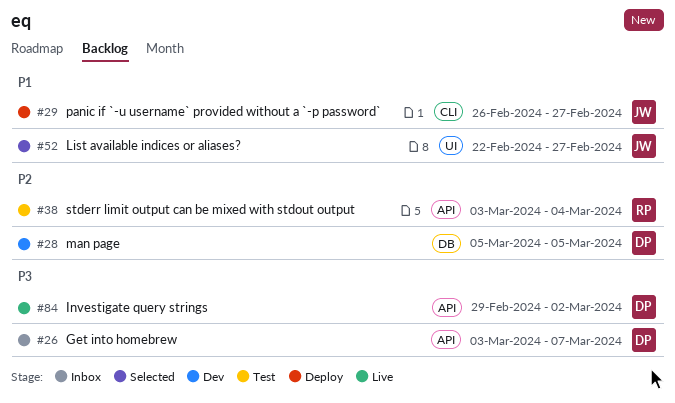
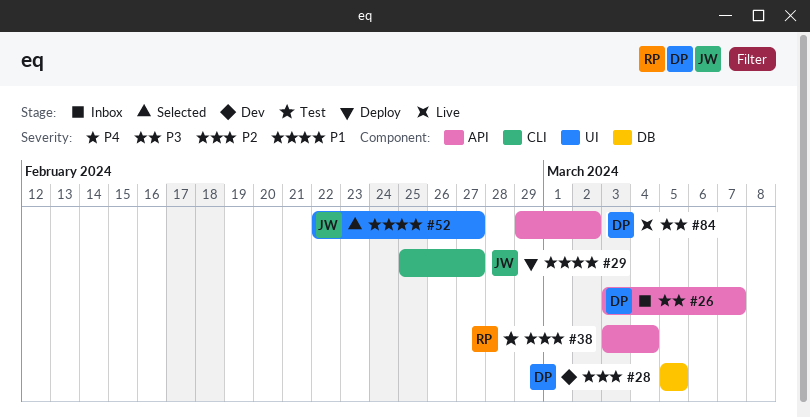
#29, start: Feb 26 -> Feb 25

